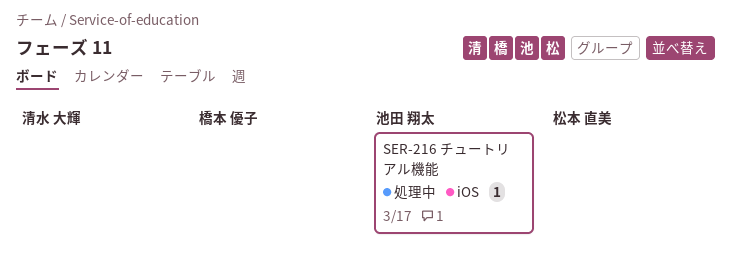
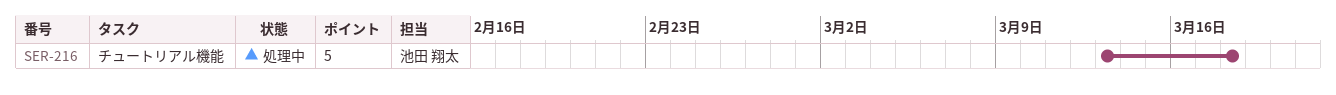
SER-216, estimate: 1 -> 5
SER-216, due: Mar 17 -> Mar 18

